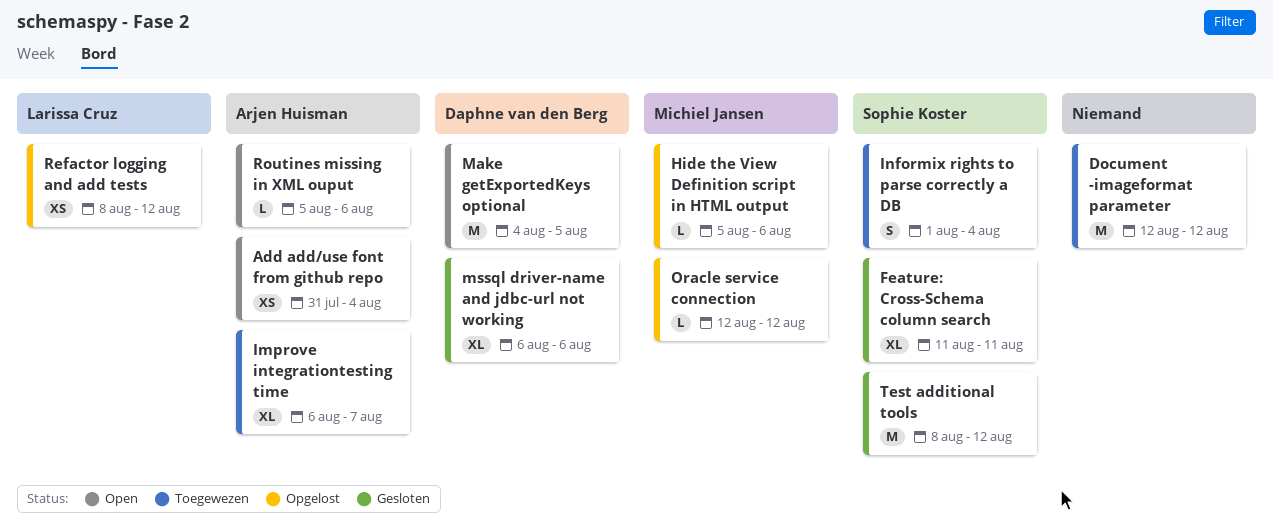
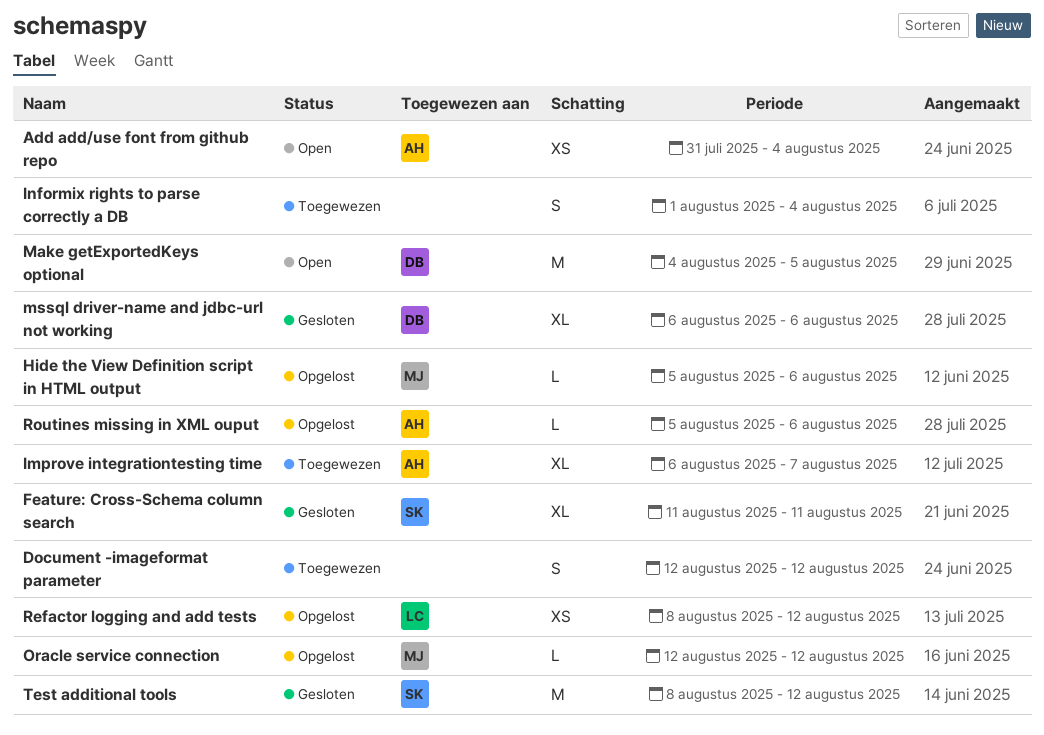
Document -imageformat parameter, estimate: M -> S
Informix rights to parse correctly a DB, owner: Sophie Koster -> none
Routines missing in XML ouput, status: Open -> Opgelost

